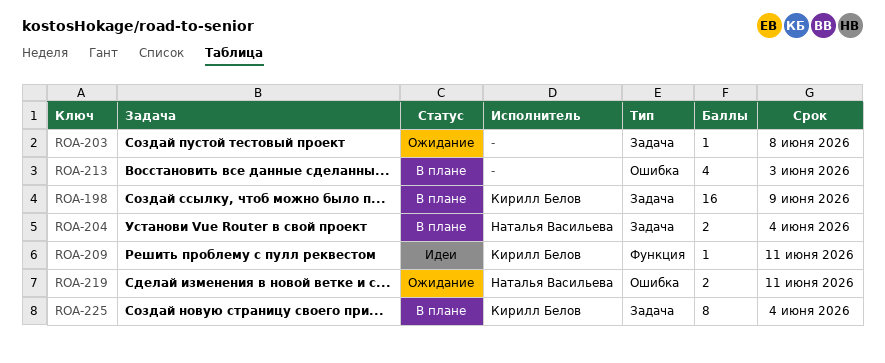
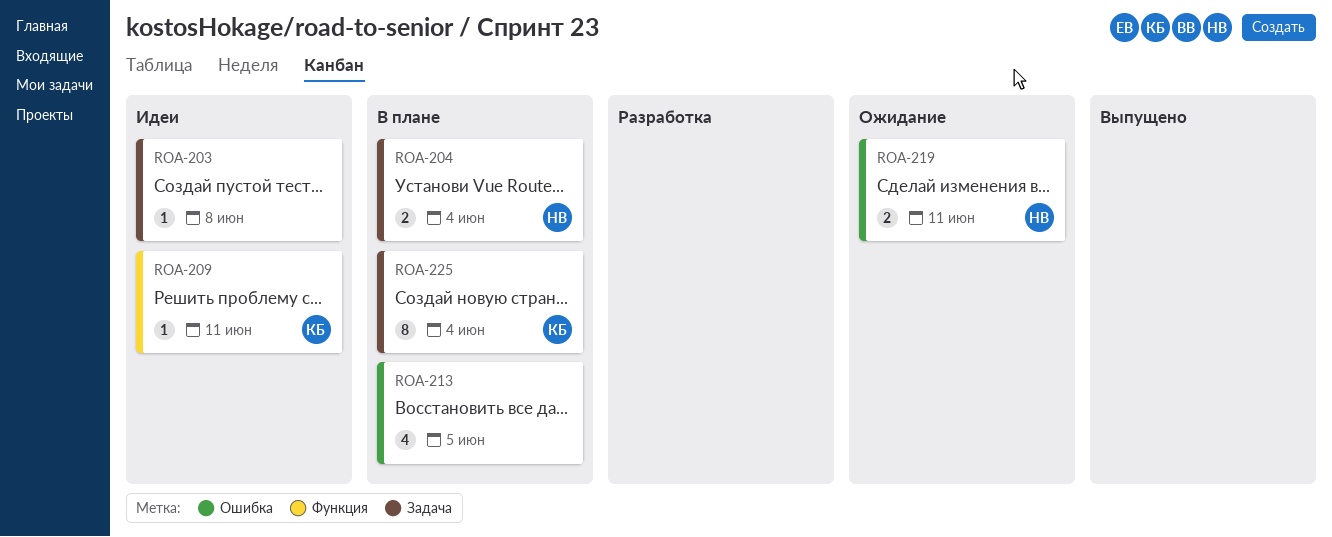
ROA-198: present -> none
ROA-203, status: Ожидание -> Идеи
ROA-213, due: Jun 3 -> Jun 5

